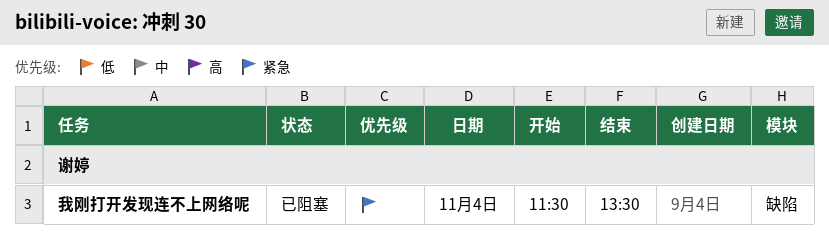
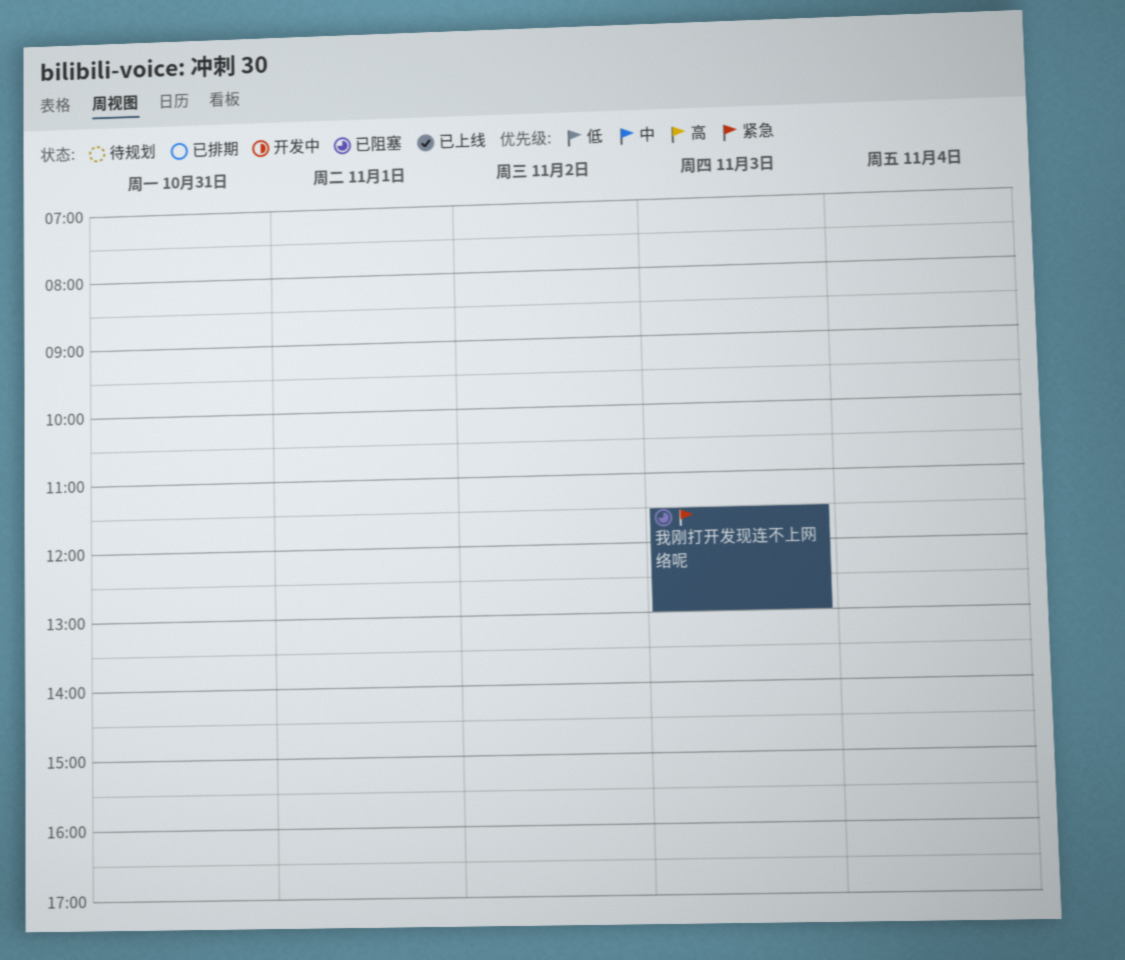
我刚打开发现连不上网络呢, day: Nov 4 -> Nov 3
我刚打开发现连不上网络呢, ends: 13:30 -> 13:00

